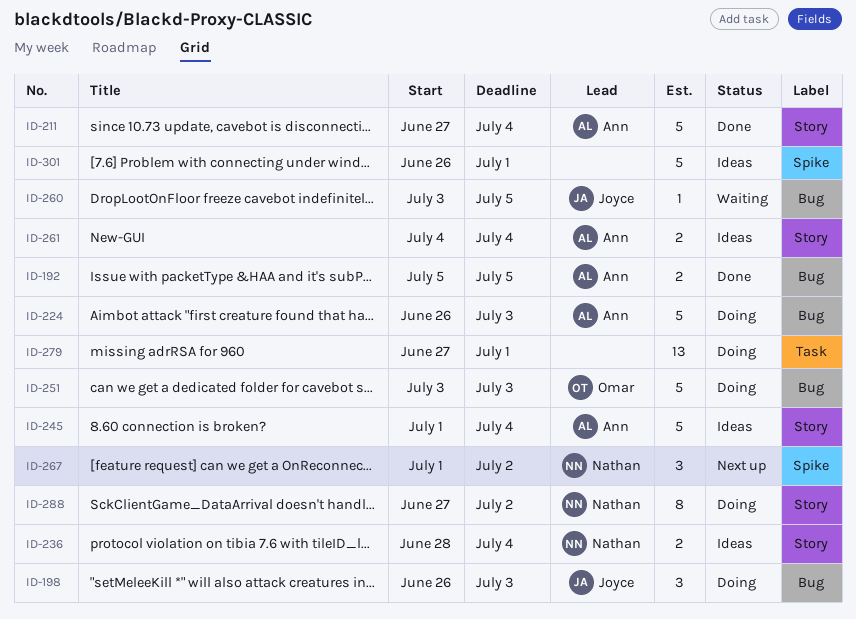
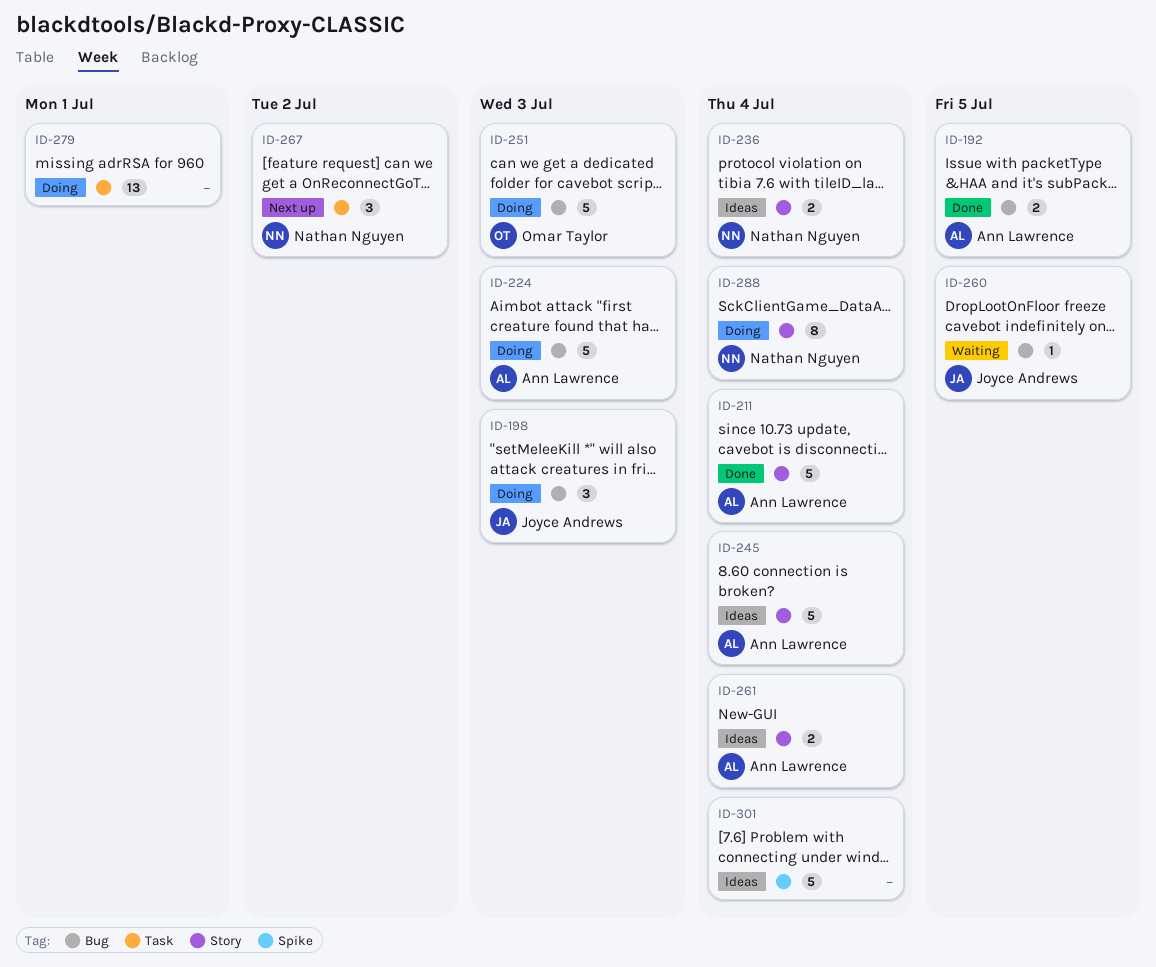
ID-267, label: Spike -> Task
ID-288, due: Jul 2 -> Jul 4
ID-301, due: Jul 1 -> Jul 4

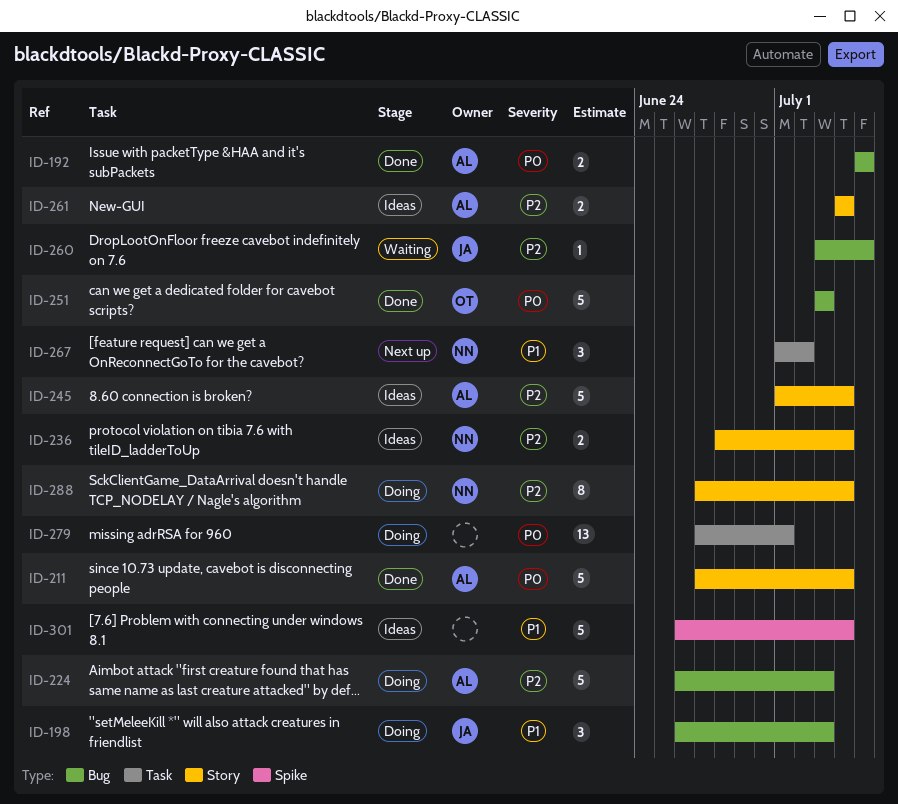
ID-251, status: Doing -> Done

